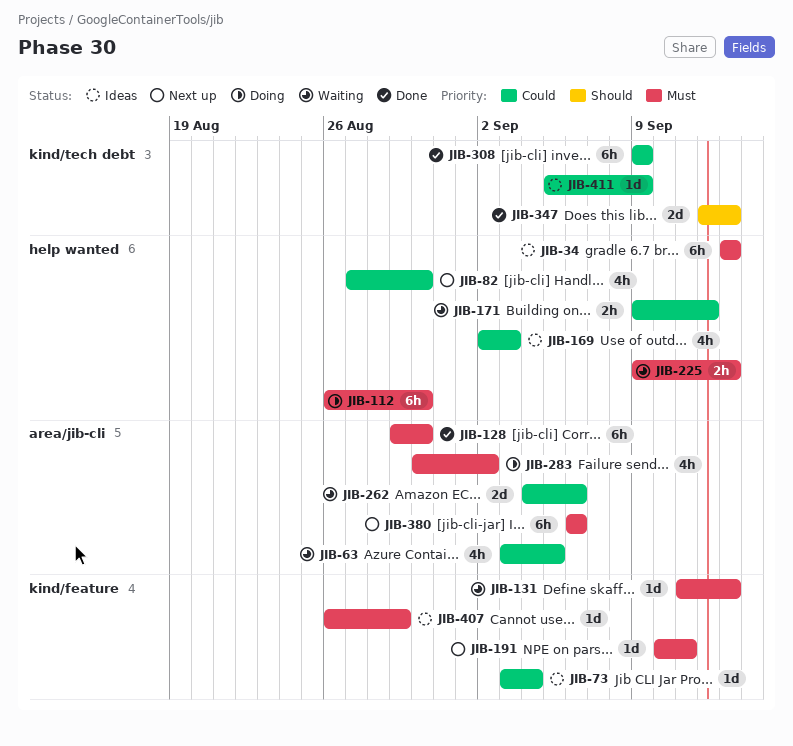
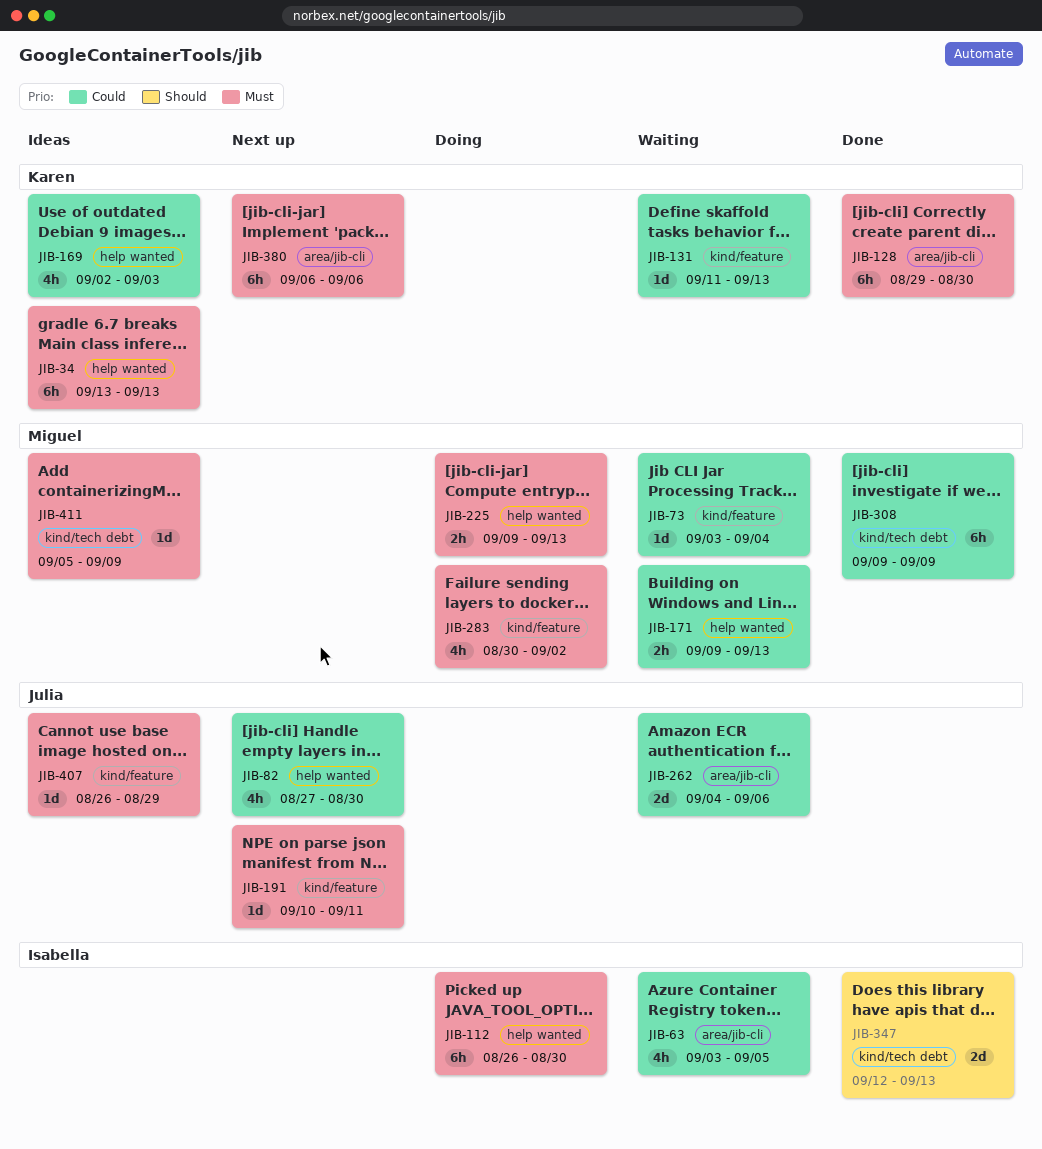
JIB-73, status: Ideas -> Waiting
JIB-131, priority: Must -> Could
JIB-171, due: Sep 12 -> Sep 13
JIB-225, status: Waiting -> Doing
JIB-283, label: area/jib-cli -> kind/feature
JIB-411, priority: Could -> Must

